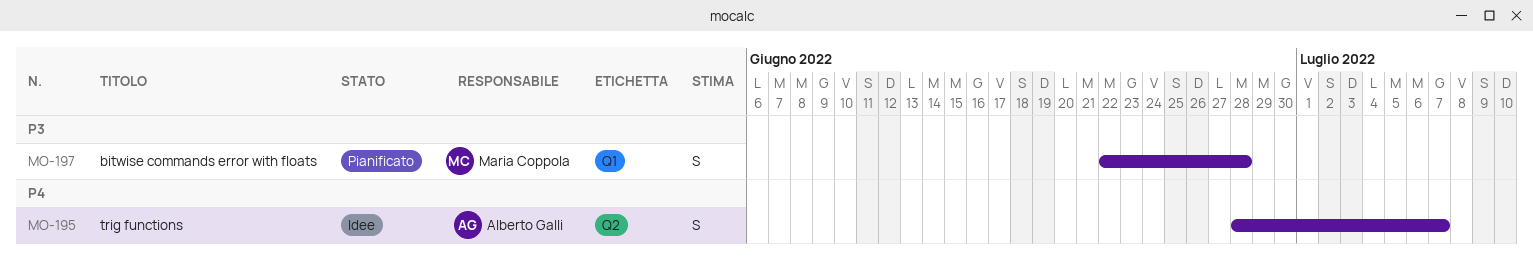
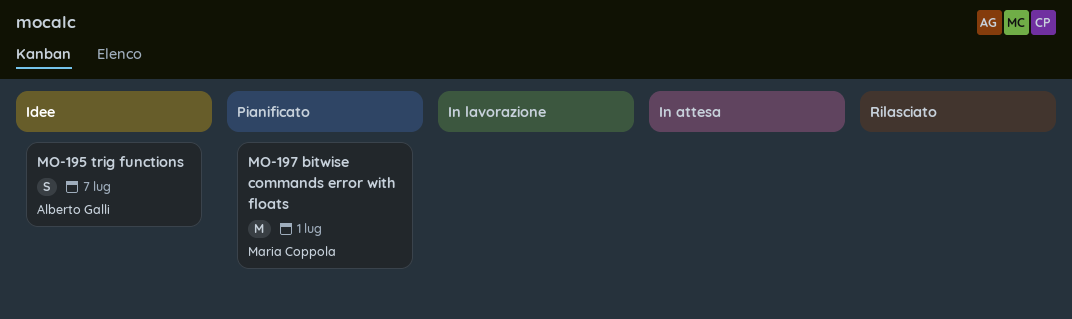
MO-197, estimate: S -> M
MO-197, due: Jun 28 -> Jul 1

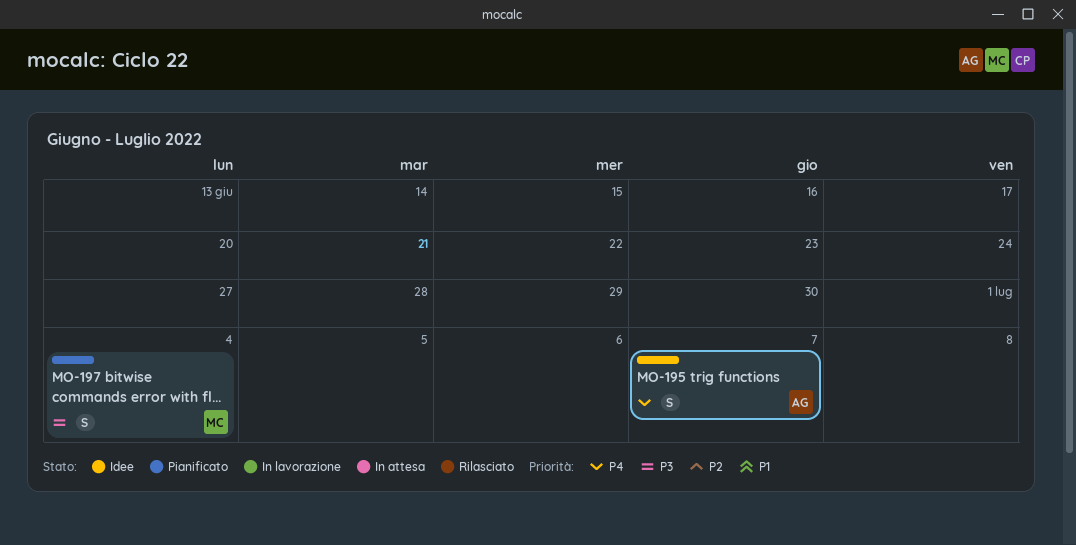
MO-197, estimate: M -> S
MO-197, due: Jul 1 -> Jul 4

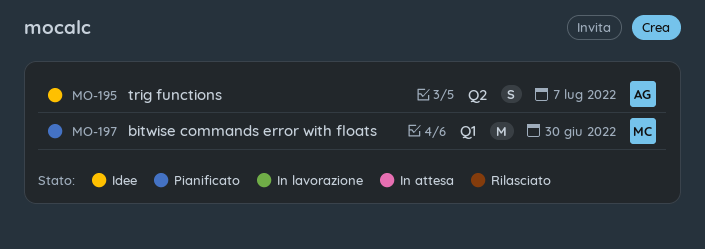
MO-197, estimate: S -> M
MO-197, due: Jul 4 -> Jun 30

